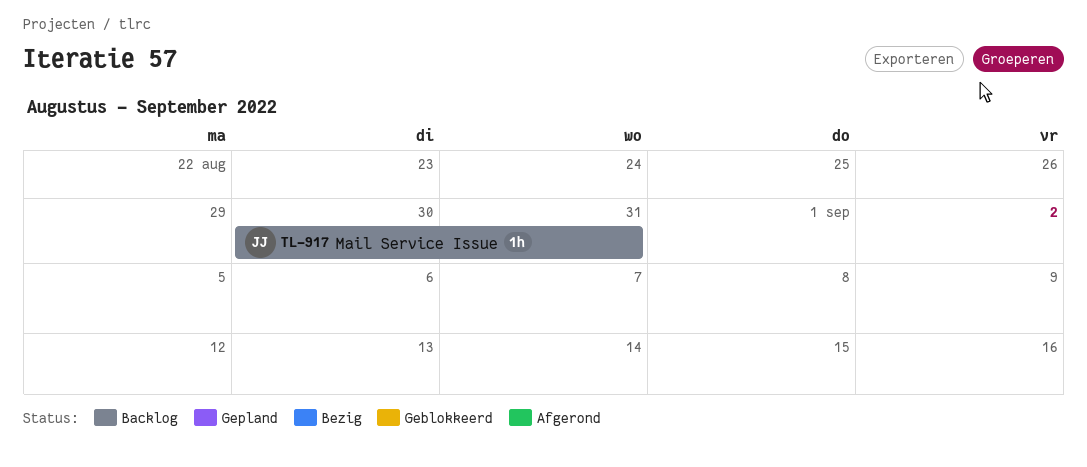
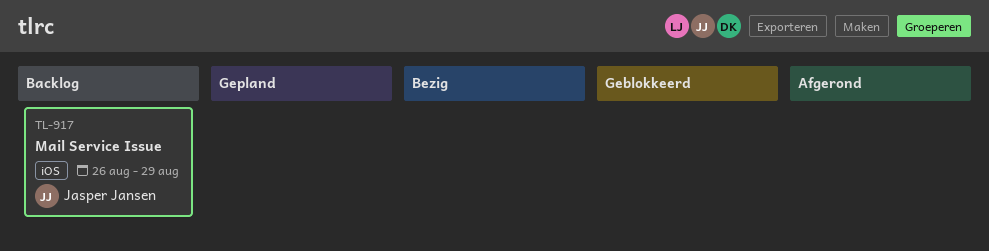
TL-917, start: Aug 30 -> Aug 26
TL-917, due: Aug 31 -> Aug 29

